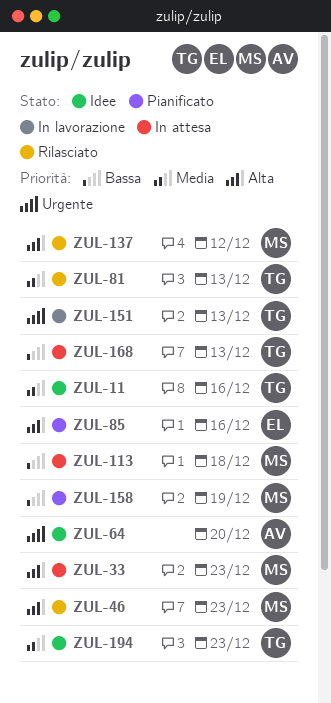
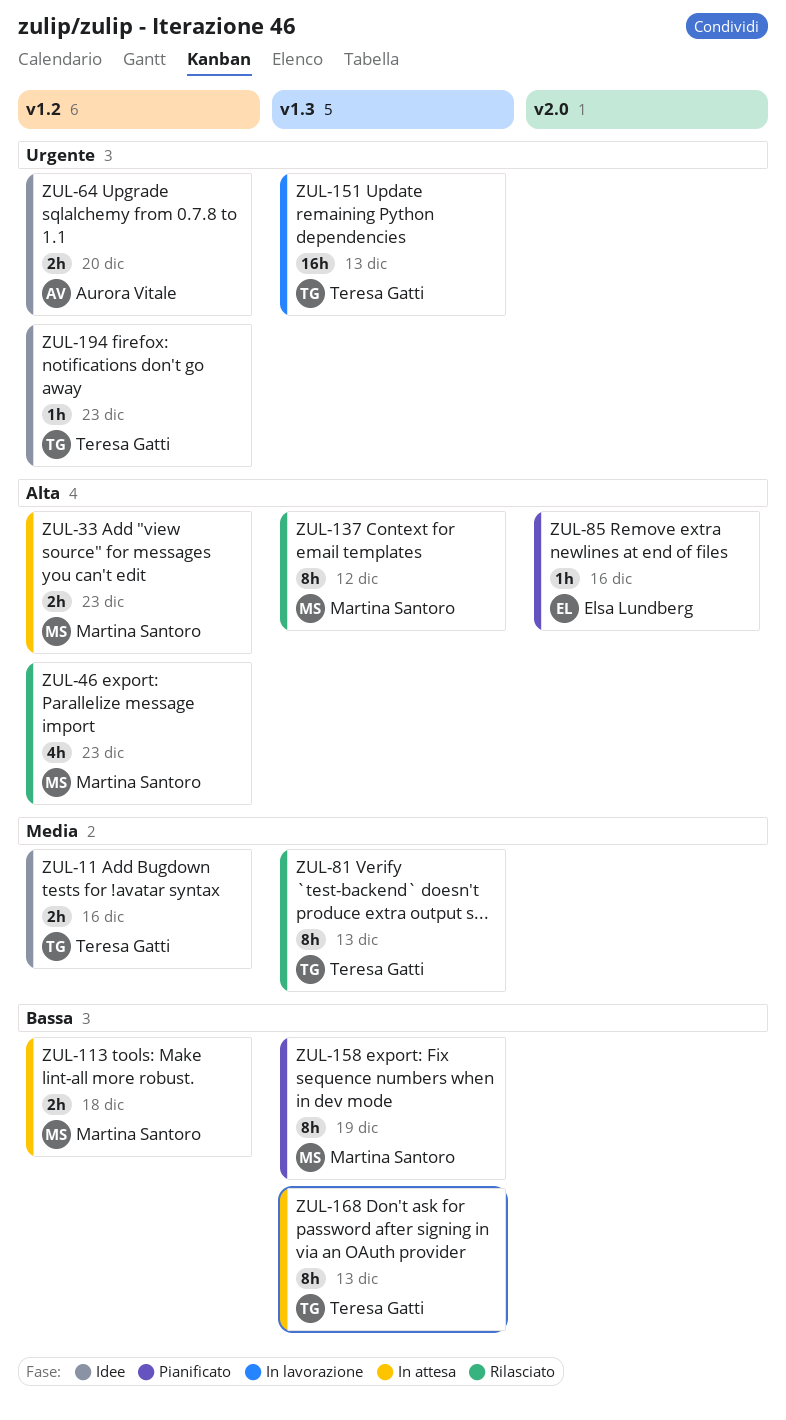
ZUL-194, priority: Media -> Urgente

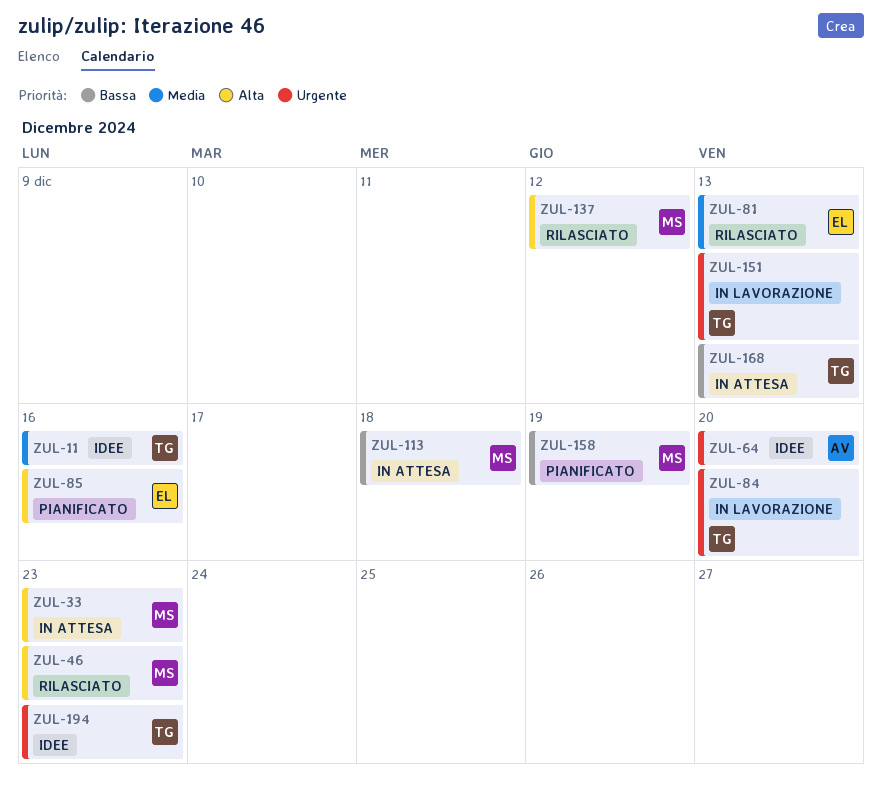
ZUL-81, owner: Teresa Gatti -> Elsa Lundberg
ZUL-84: none -> present

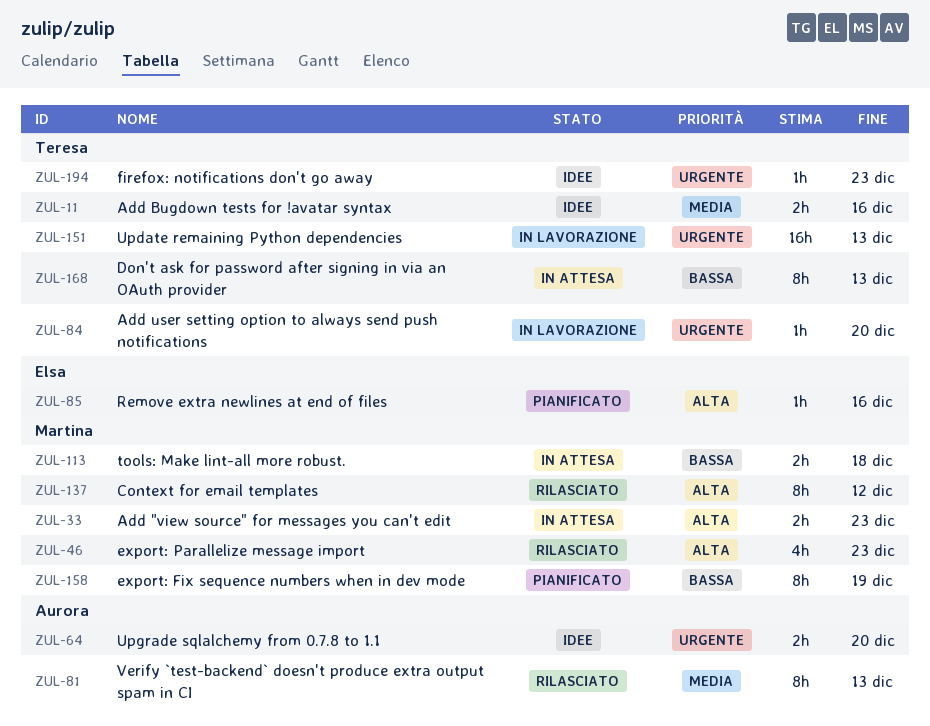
ZUL-81, owner: Elsa -> Aurora

